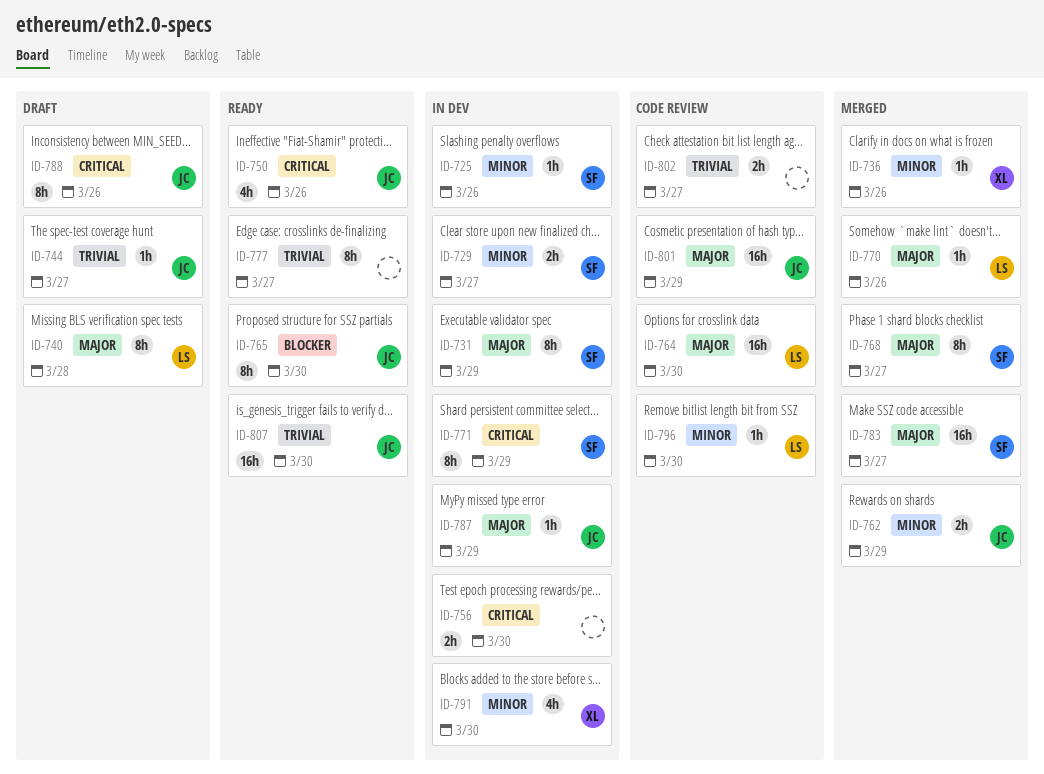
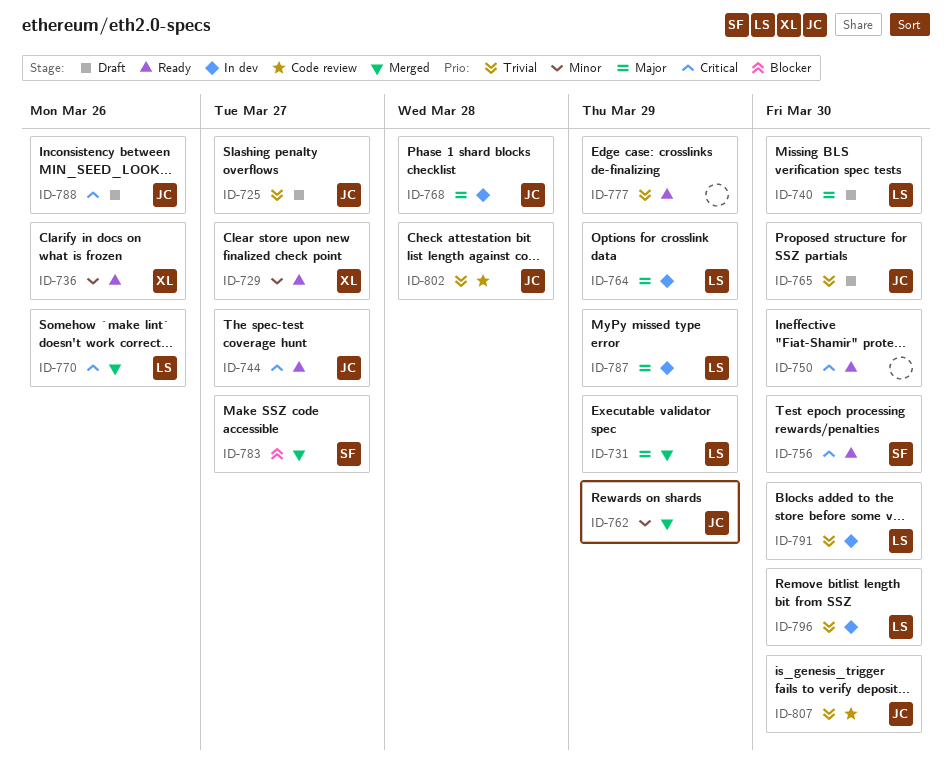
ID-725, status: In dev -> Draft
ID-725, owner: SF -> JC
ID-725, priority: Minor -> Trivial
ID-725, due: Mar 26 -> Mar 27
ID-729, status: In dev -> Ready
ID-729, owner: SF -> XL
ID-731, status: In dev -> Merged
ID-731, owner: SF -> LS
ID-736, status: Merged -> Ready
ID-740, due: Mar 28 -> Mar 30
ID-744, status: Draft -> Ready
ID-744, priority: Trivial -> Critical
ID-750, owner: JC -> none
ID-750, due: Mar 26 -> Mar 30
ID-756, status: In dev -> Ready
ID-756, owner: none -> SF
ID-764, status: Code review -> In dev
ID-764, due: Mar 30 -> Mar 29
ID-765, status: Ready -> Draft
ID-765, priority: Blocker -> Trivial
ID-768, status: Merged -> In dev
ID-768, owner: SF -> JC
ID-768, due: Mar 27 -> Mar 28
ID-770, priority: Major -> Critical
ID-771: present -> none
ID-777, due: Mar 27 -> Mar 29
ID-783, priority: Major -> Blocker
ID-787, owner: JC -> LS
ID-791, owner: XL -> LS
ID-791, priority: Minor -> Trivial
ID-796, status: Code review -> In dev
ID-796, priority: Minor -> Trivial
ID-801: present -> none
ID-802, owner: none -> JC
ID-802, due: Mar 27 -> Mar 28
ID-807, status: Ready -> Code review

